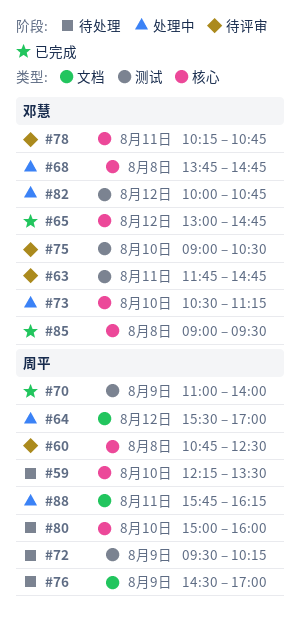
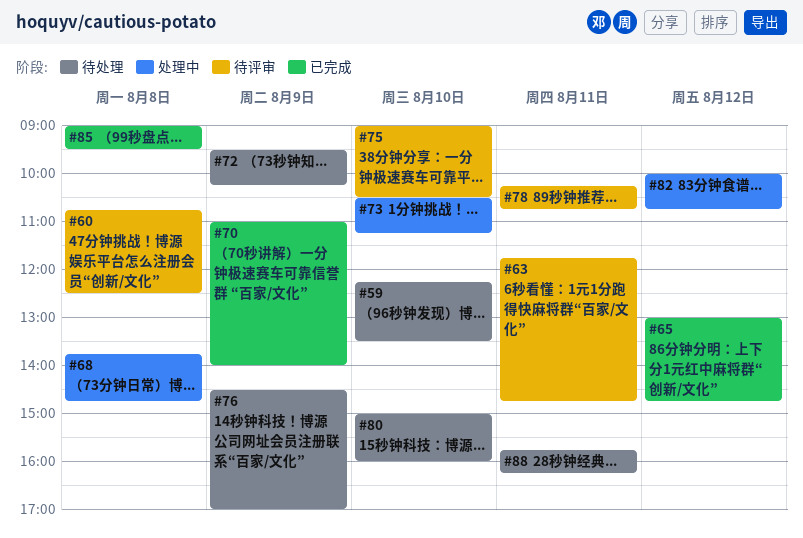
#64: present -> none
#88, status: 处理中 -> 待处理

